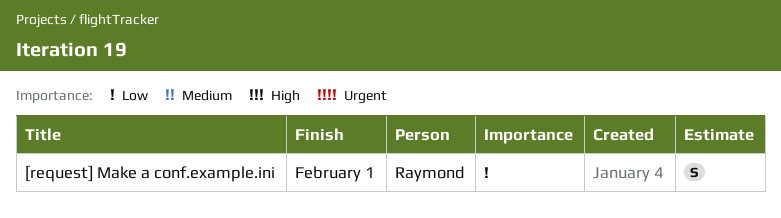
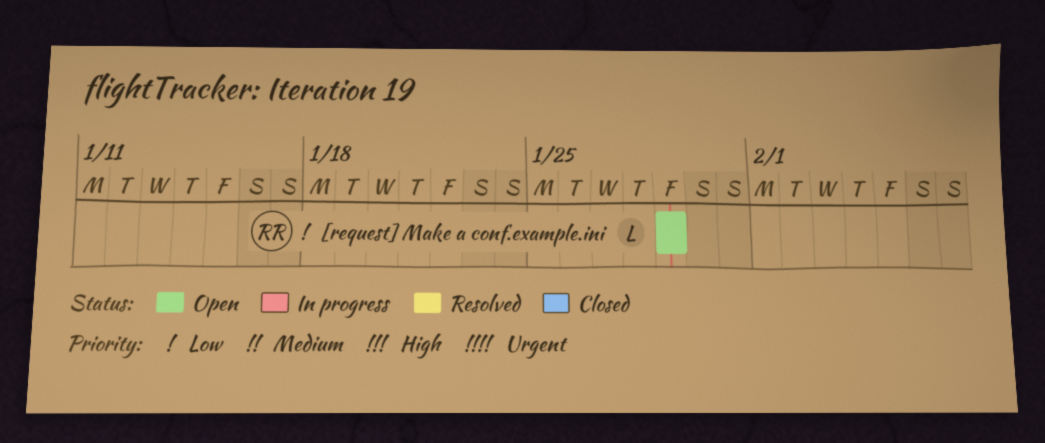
[request] Make a conf.example.ini, estimate: S -> L
[request] Make a conf.example.ini, due: Feb 1 -> Jan 29

